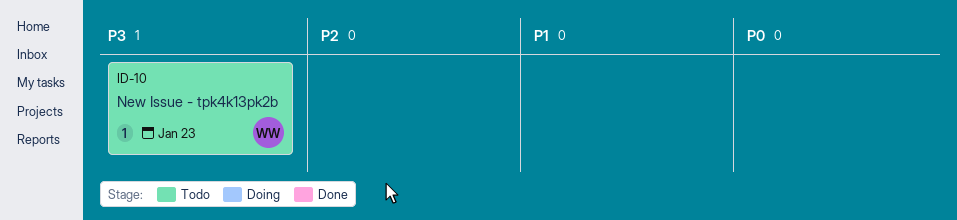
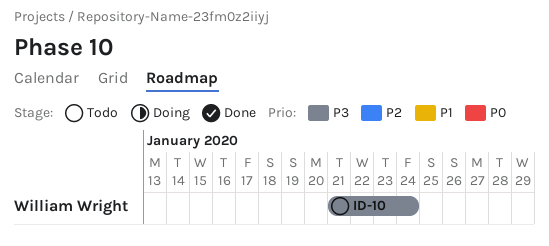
ID-10, due: Jan 23 -> Jan 24

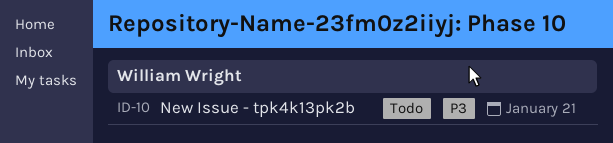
ID-10, due: Jan 24 -> Jan 21

